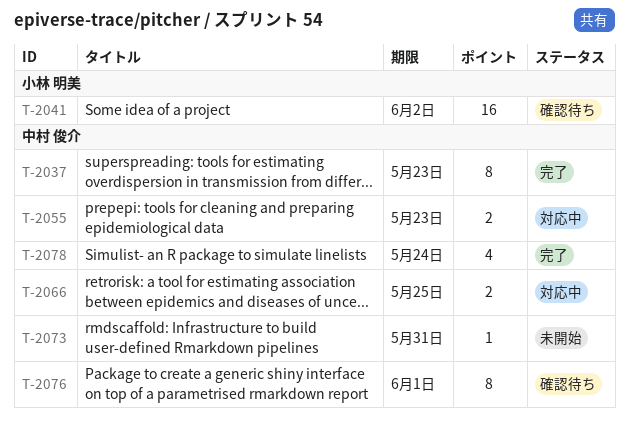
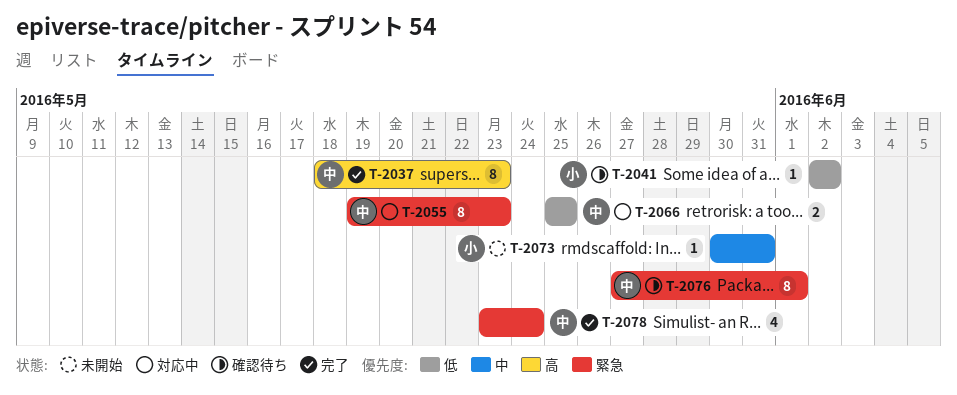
T-2041, estimate: 16 -> 1
T-2055, estimate: 2 -> 8
T-2073, owner: 中村 俊介 -> 小林 明美

